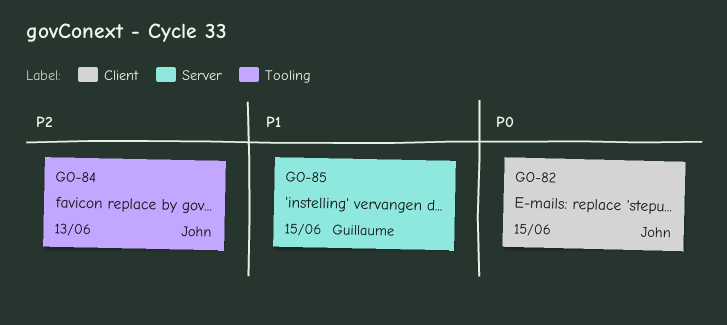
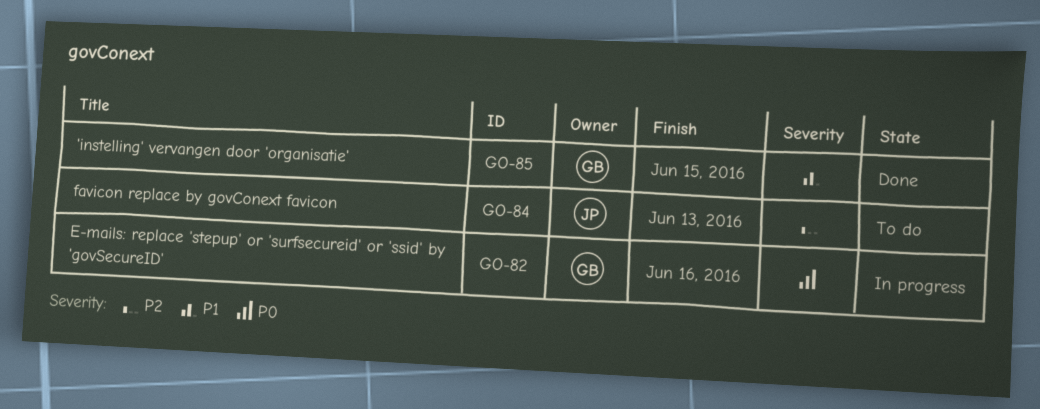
GO-82, owner: John -> Guillaume
GO-82, due: Jun 15 -> Jun 16

